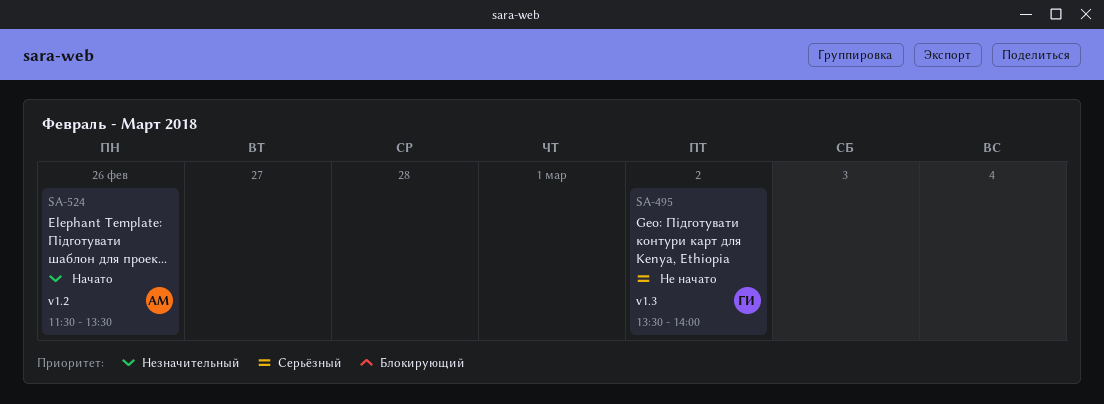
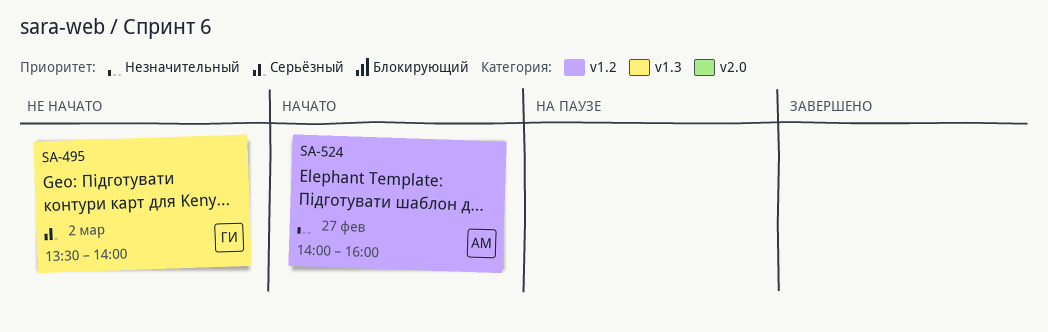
SA-524, day: Feb 26 -> Feb 27
SA-524, begins: 11:30 -> 14:00
SA-524, ends: 13:30 -> 16:00

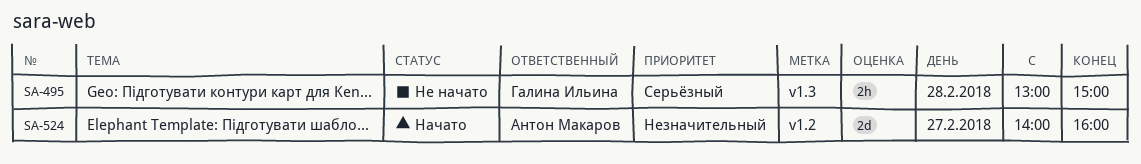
SA-495, day: Mar 2 -> Feb 28
SA-495, begins: 13:30 -> 13:00
SA-495, ends: 14:00 -> 15:00

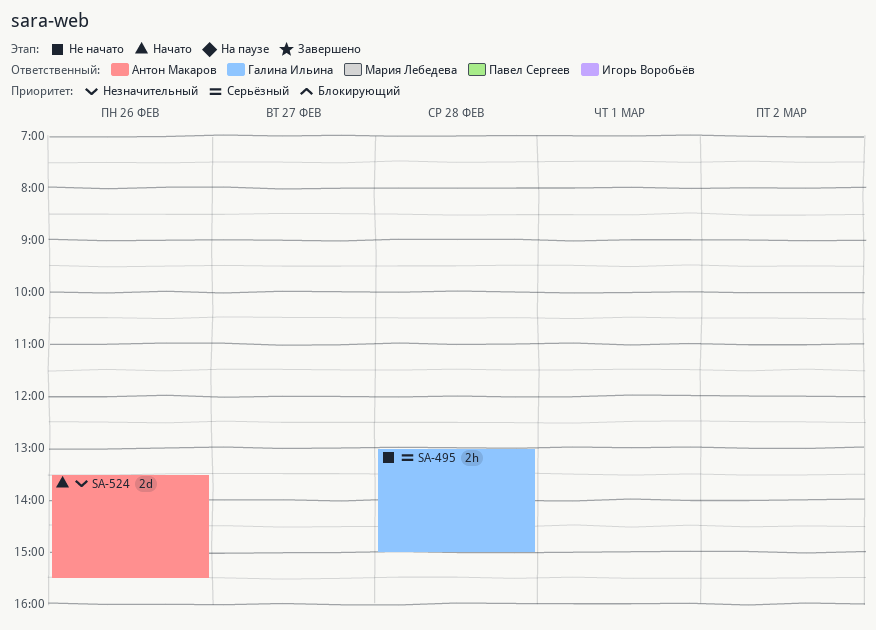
SA-524, day: Feb 27 -> Feb 26
SA-524, begins: 14:00 -> 13:30
SA-524, ends: 16:00 -> 15:30

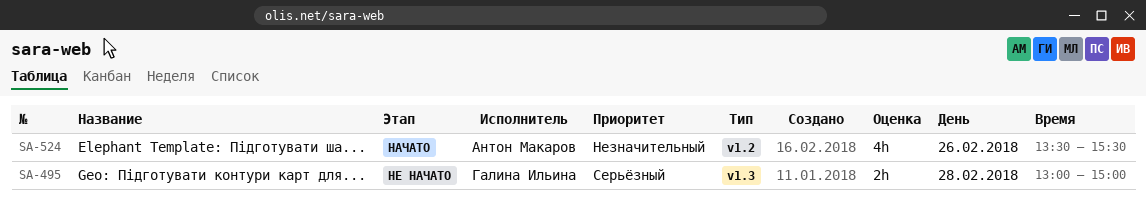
SA-524, estimate: 2d -> 4h

